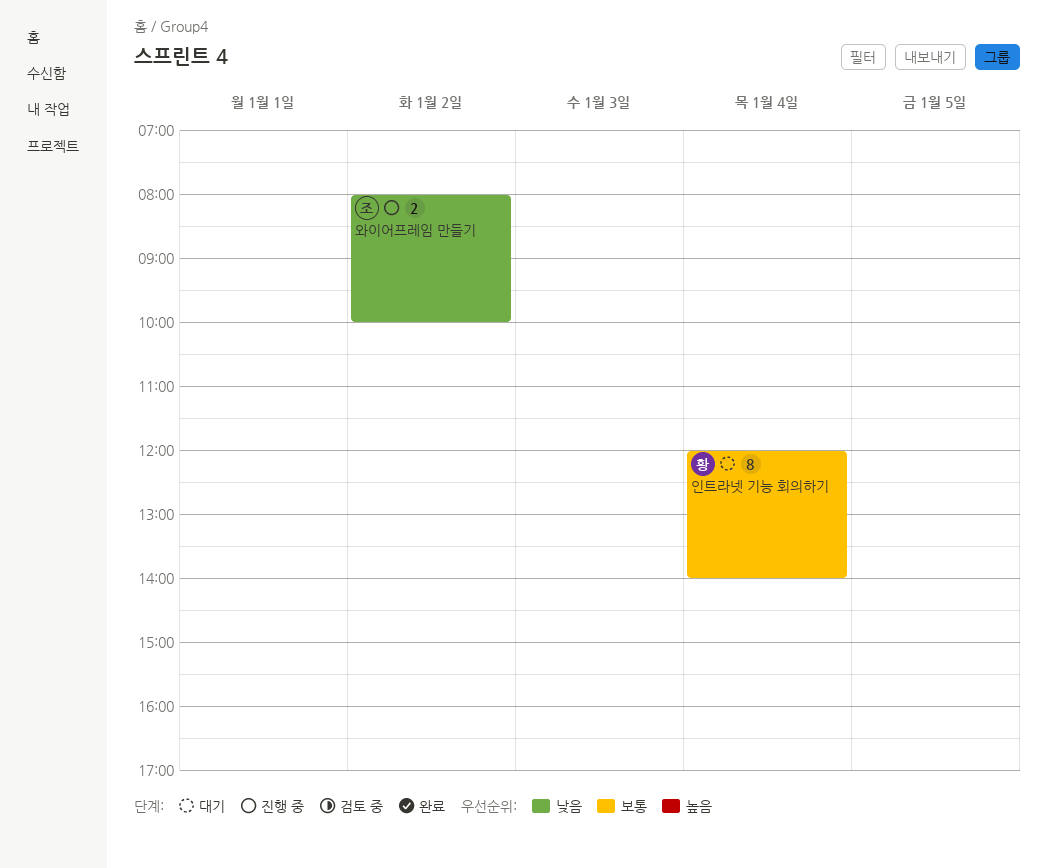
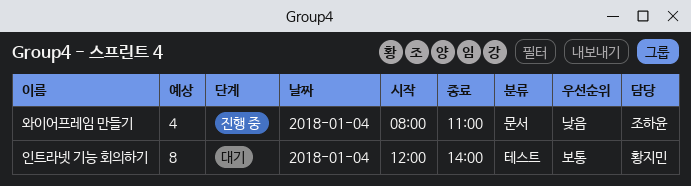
와이어프레임 만들기, estimate: 2 -> 4
와이어프레임 만들기, day: Jan 2 -> Jan 4
와이어프레임 만들기, ends: 10:00 -> 11:00

